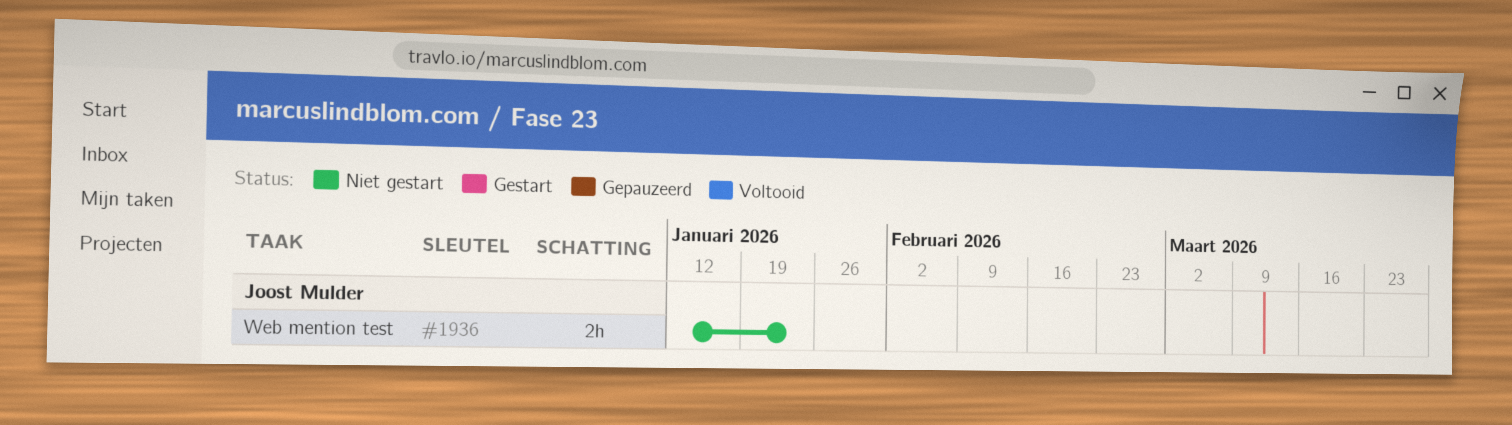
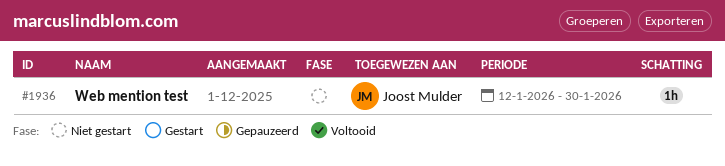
#1936, estimate: 2h -> 1h
#1936, due: Jan 23 -> Jan 30

